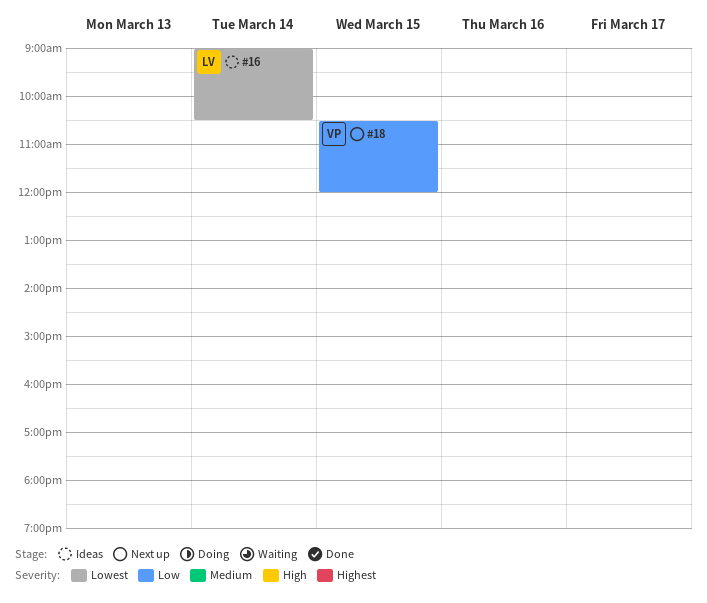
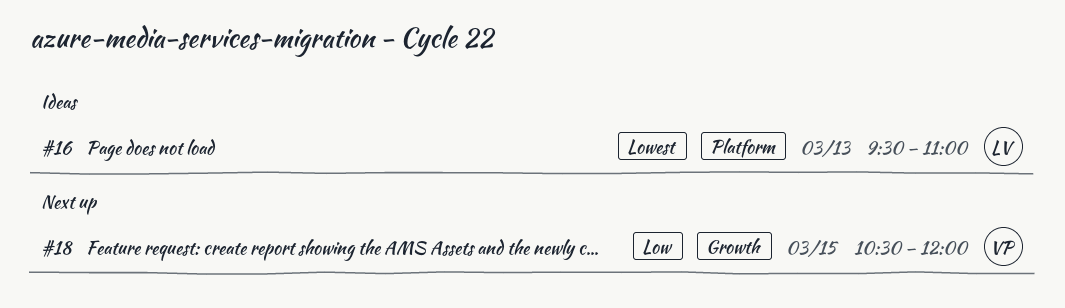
#16, day: Mar 14 -> Mar 13
#16, begins: 09:00 -> 09:30
#16, ends: 10:30 -> 11:00

